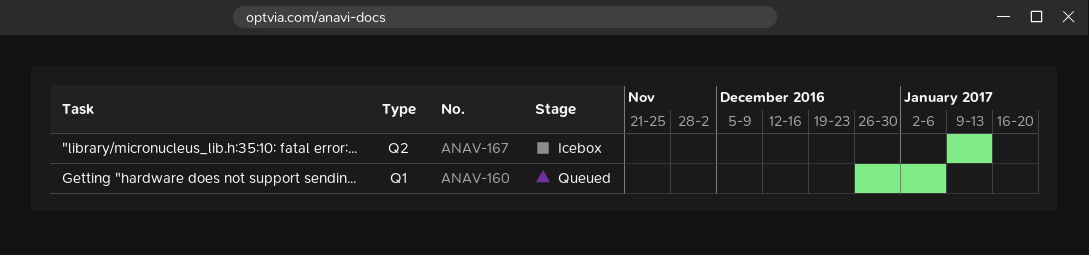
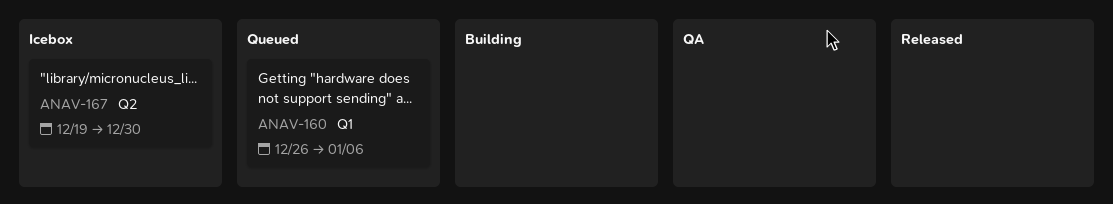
ANAV-167, start: Jan 9 -> Dec 19
ANAV-167, due: Jan 13 -> Dec 30

